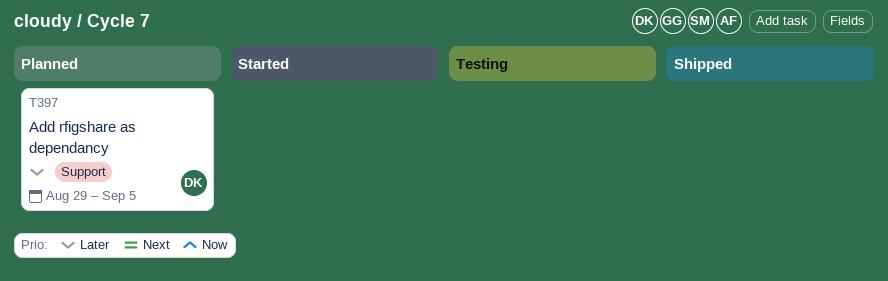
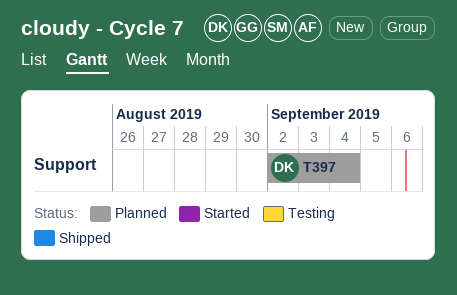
T397, start: Aug 29 -> Sep 2
T397, due: Sep 5 -> Sep 4

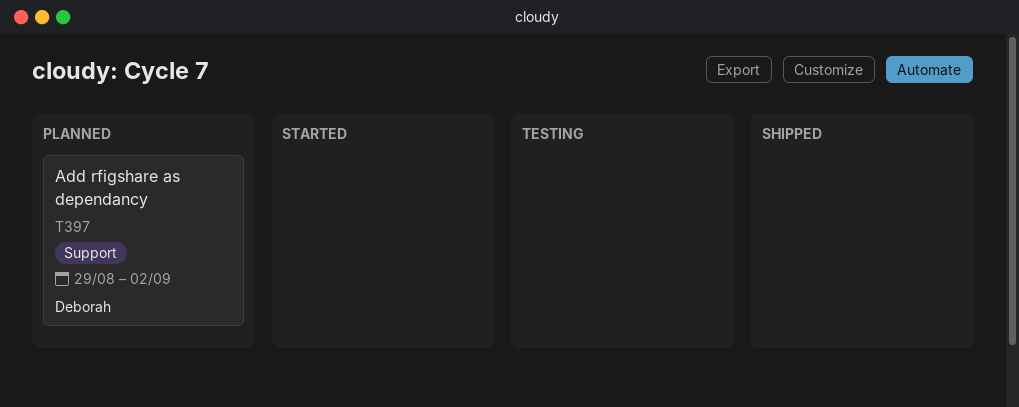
T397, start: Sep 2 -> Aug 29
T397, due: Sep 4 -> Sep 2

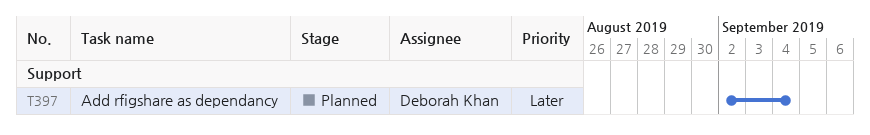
T397, start: Aug 29 -> Sep 2
T397, due: Sep 2 -> Sep 4

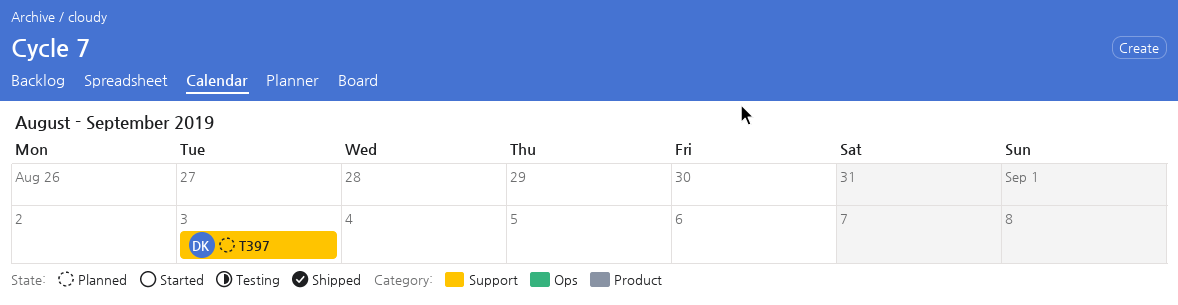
T397, start: Sep 2 -> Sep 3
T397, due: Sep 4 -> Sep 3

